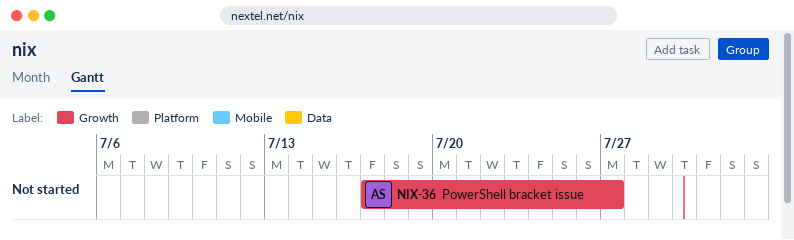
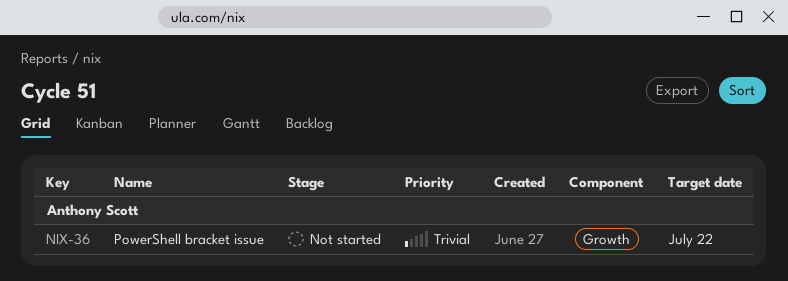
NIX-36, due: Jul 27 -> Jul 22

